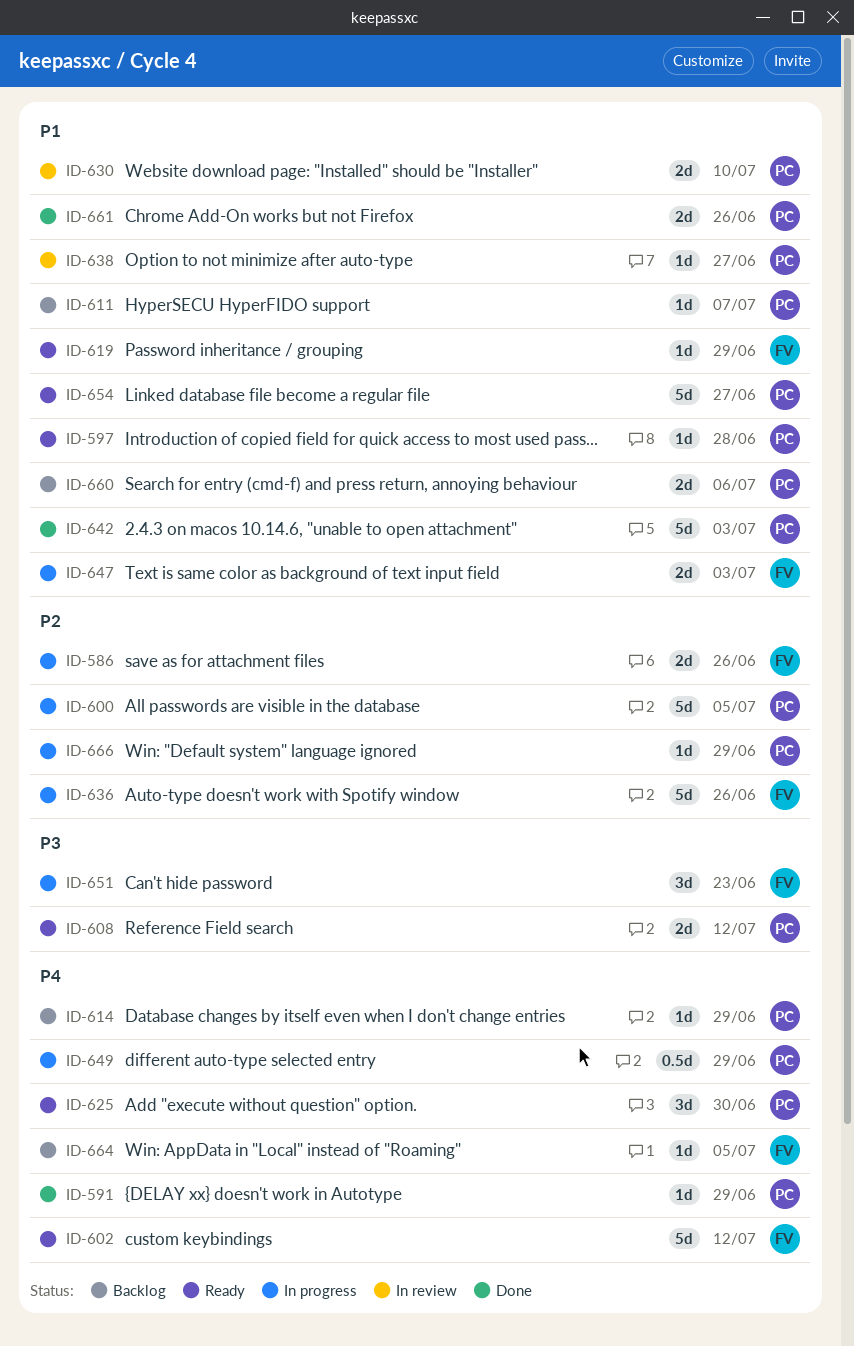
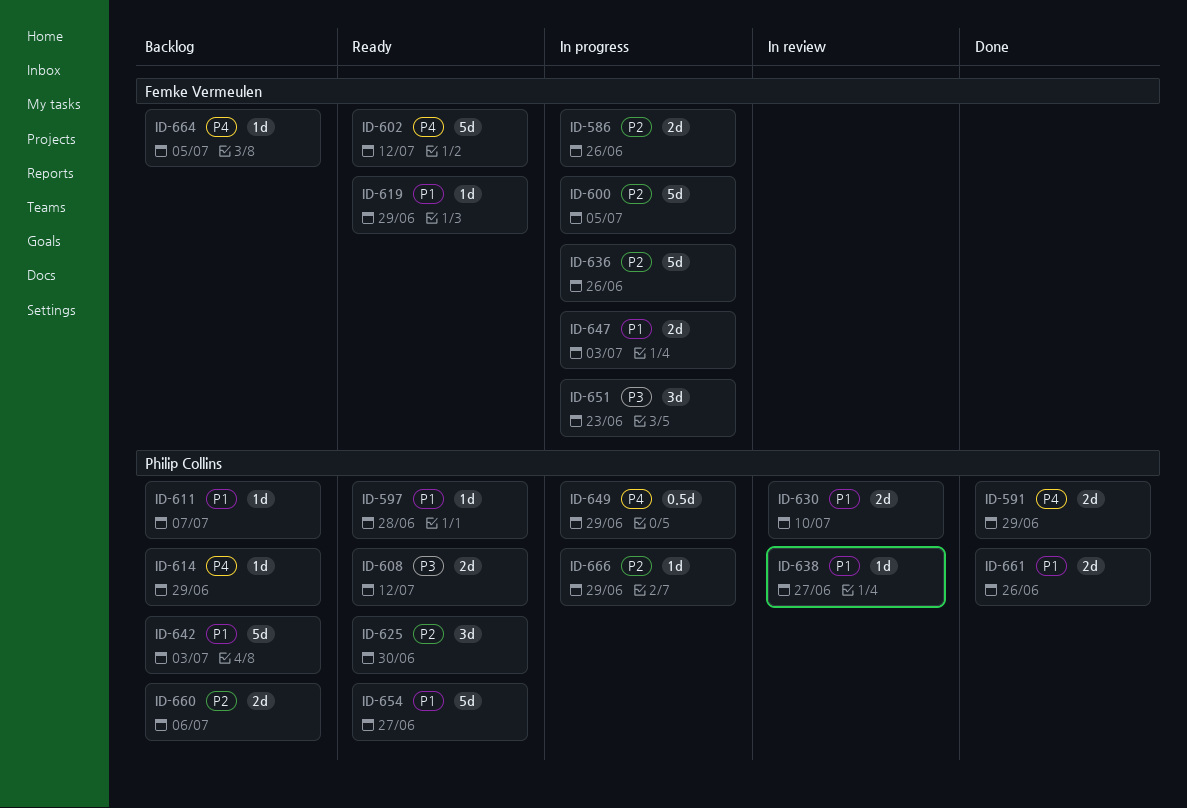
ID-591, estimate: 1d -> 2d
ID-600, owner: Philip Collins -> Femke Vermeulen
ID-625, priority: P4 -> P2
ID-642, status: Done -> Backlog
ID-660, priority: P1 -> P2

